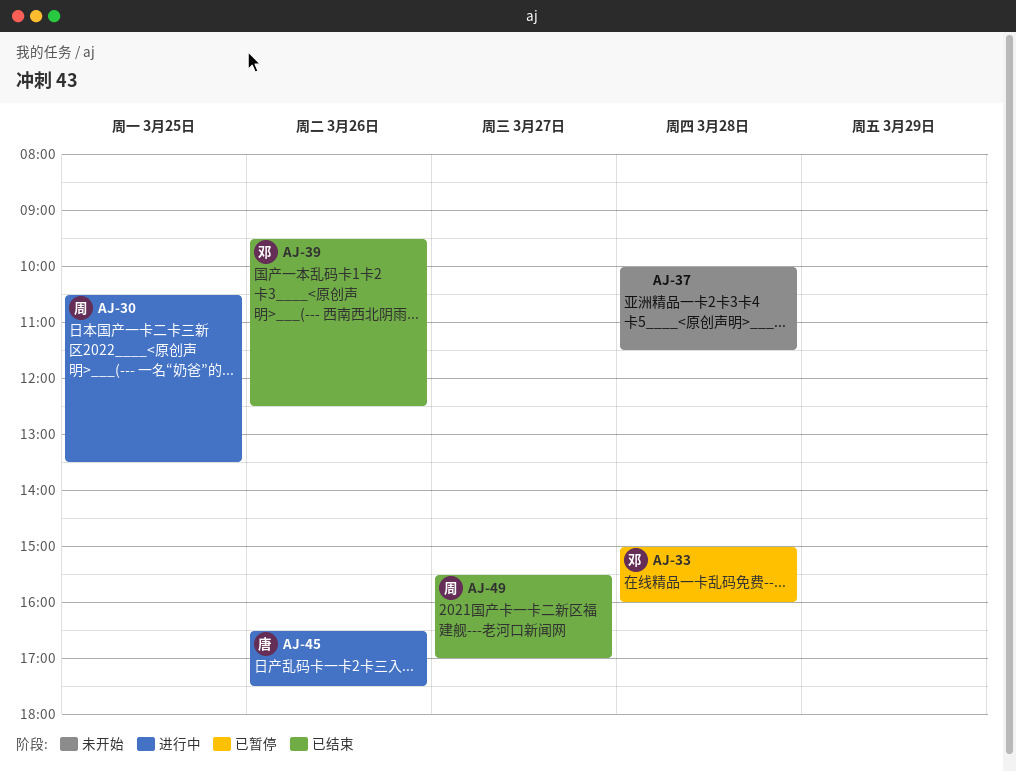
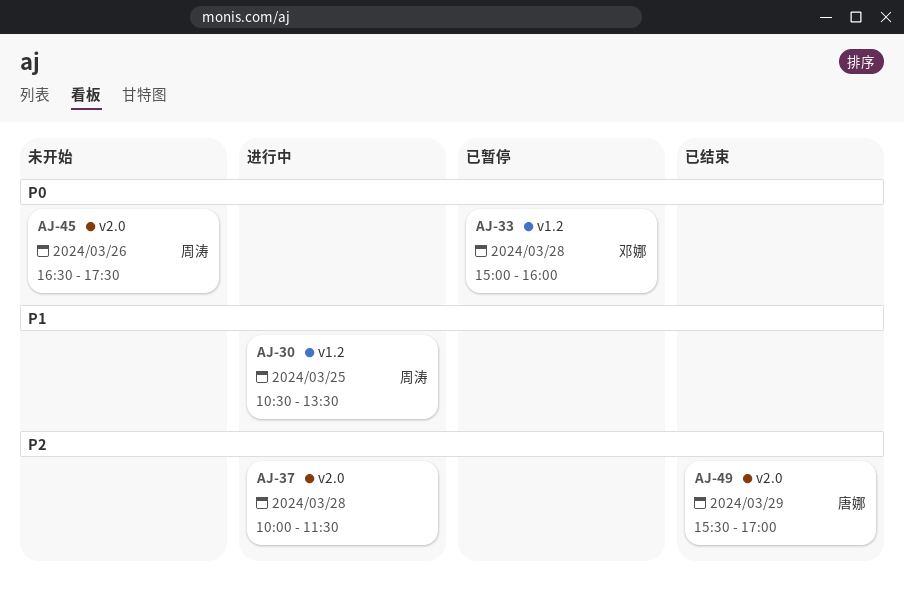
AJ-37, status: 未开始 -> 进行中
AJ-39: present -> none
AJ-45, status: 进行中 -> 未开始
AJ-45, owner: 唐娜 -> 周涛
AJ-49, owner: 周涛 -> 唐娜
AJ-49, day: Mar 27 -> Mar 29

